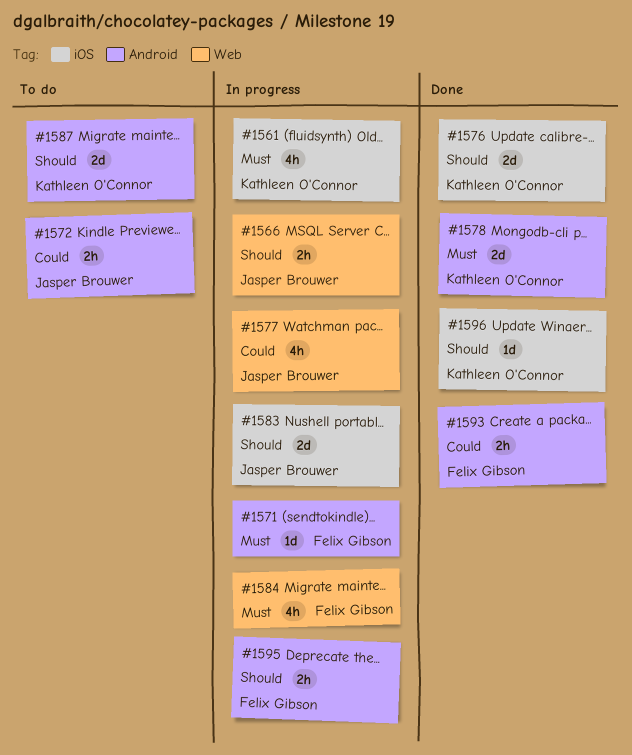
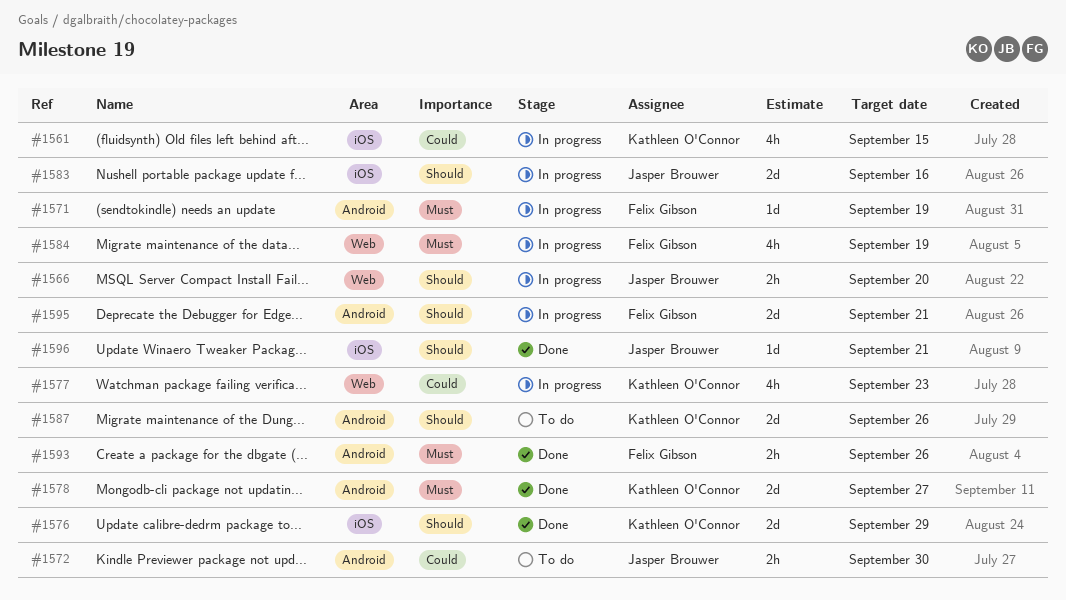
#1561, priority: Must -> Could
#1577, owner: Jasper Brouwer -> Kathleen O'Connor
#1593, priority: Could -> Must
#1595, estimate: 2h -> 2d
#1596, owner: Kathleen O'Connor -> Jasper Brouwer

